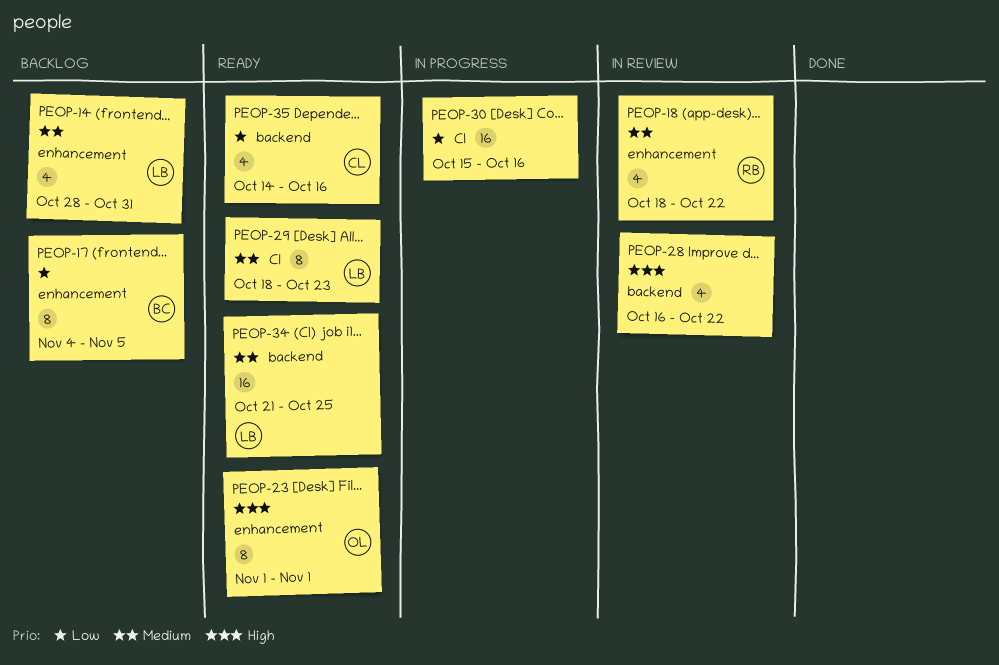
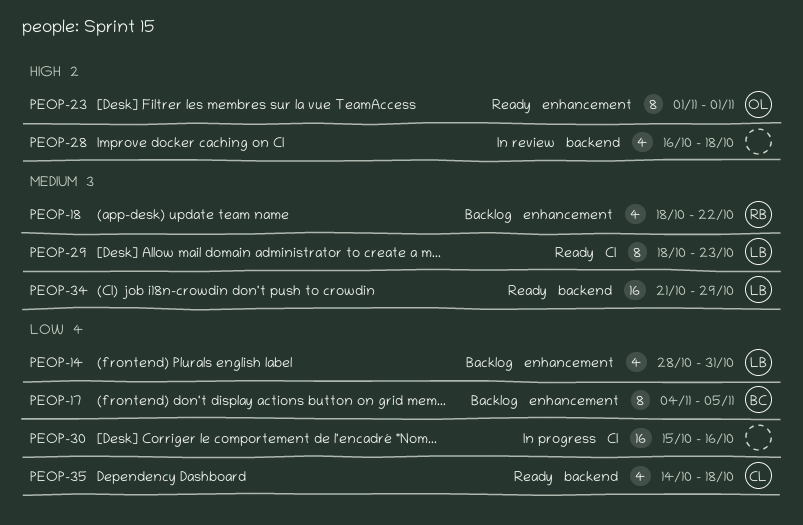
PEOP-14, priority: Medium -> Low
PEOP-18, status: In review -> Backlog
PEOP-28, due: Oct 22 -> Oct 18
PEOP-34, due: Oct 25 -> Oct 29
PEOP-35, due: Oct 16 -> Oct 18

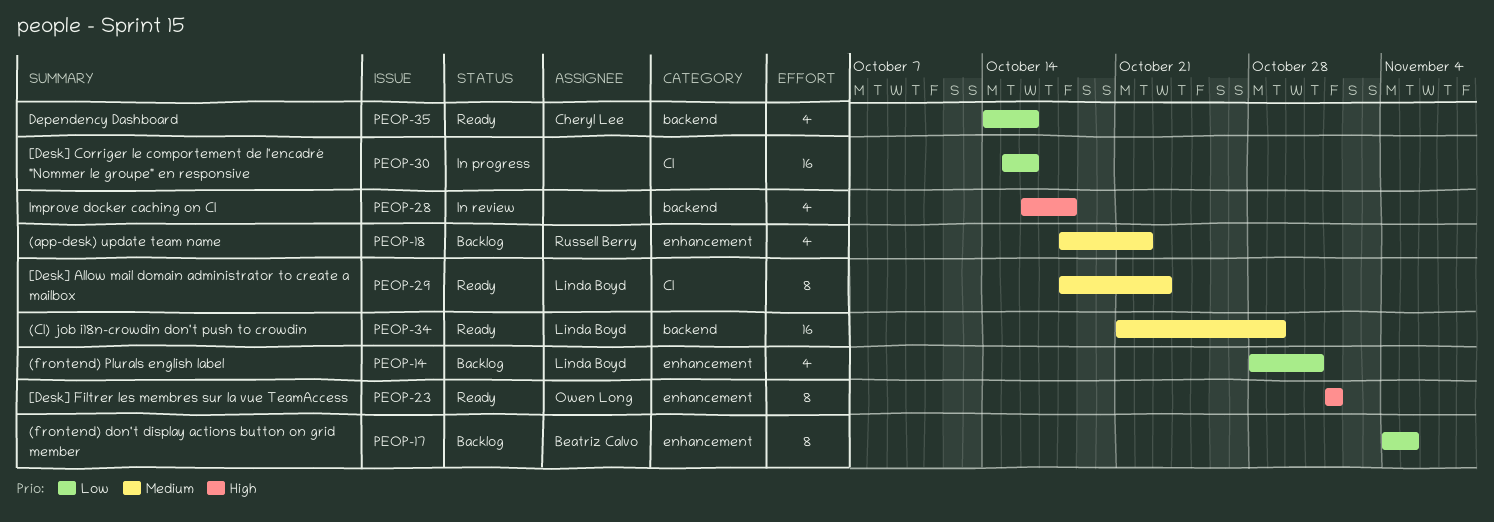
PEOP-35, due: Oct 18 -> Oct 16

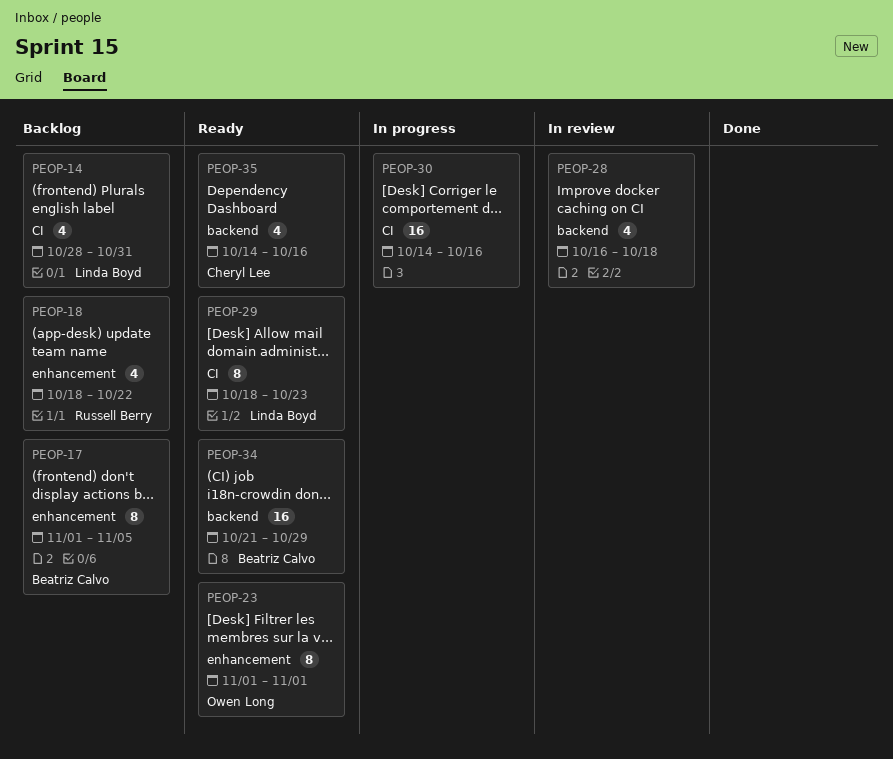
PEOP-14, label: enhancement -> CI
PEOP-17, start: Nov 4 -> Nov 1
PEOP-30, start: Oct 15 -> Oct 14
PEOP-34, owner: Linda Boyd -> Beatriz Calvo

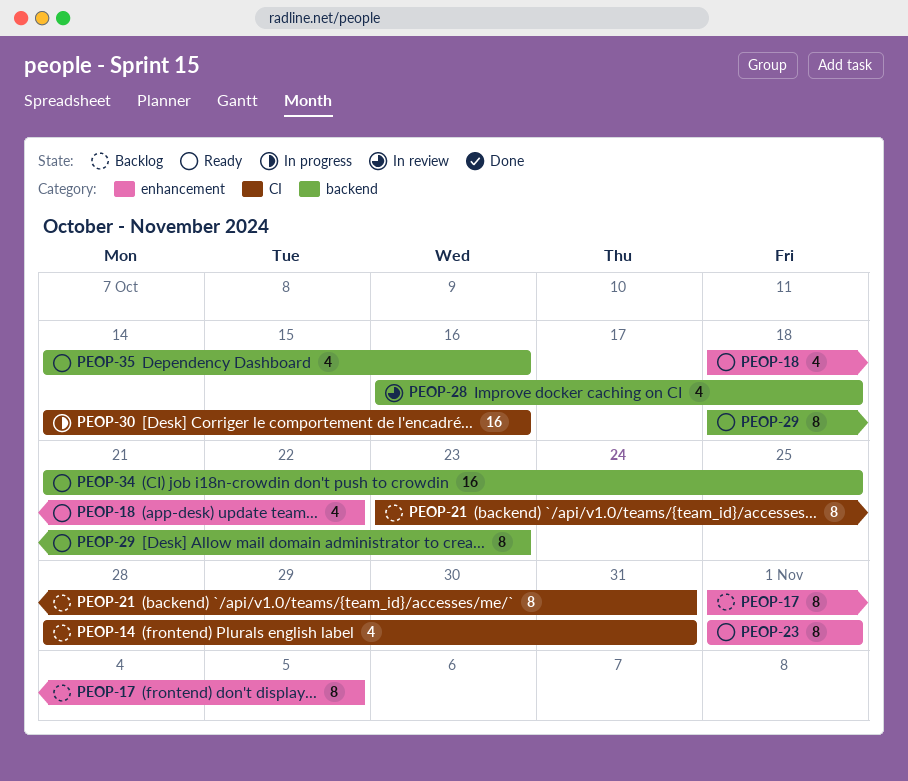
PEOP-18, status: Backlog -> Ready
PEOP-21: none -> present
PEOP-29, label: CI -> backend
PEOP-34, due: Oct 29 -> Oct 25

